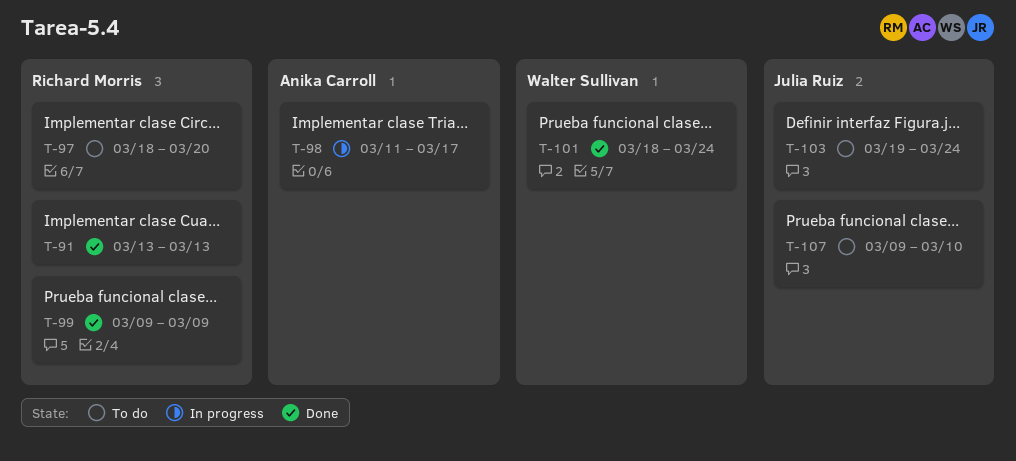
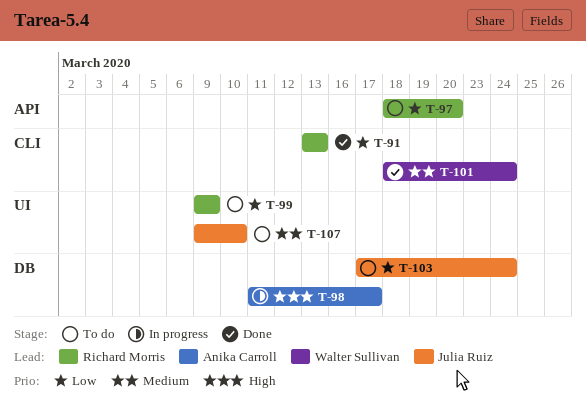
T-99, status: Done -> To do
T-103, start: Mar 19 -> Mar 17

